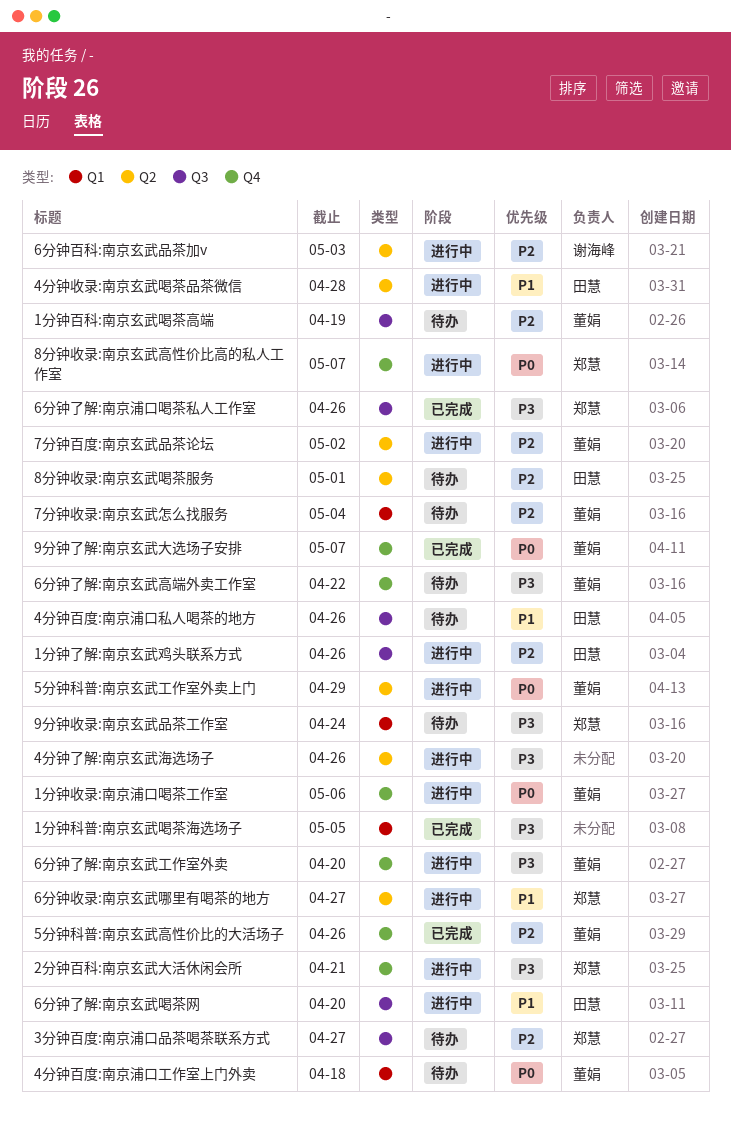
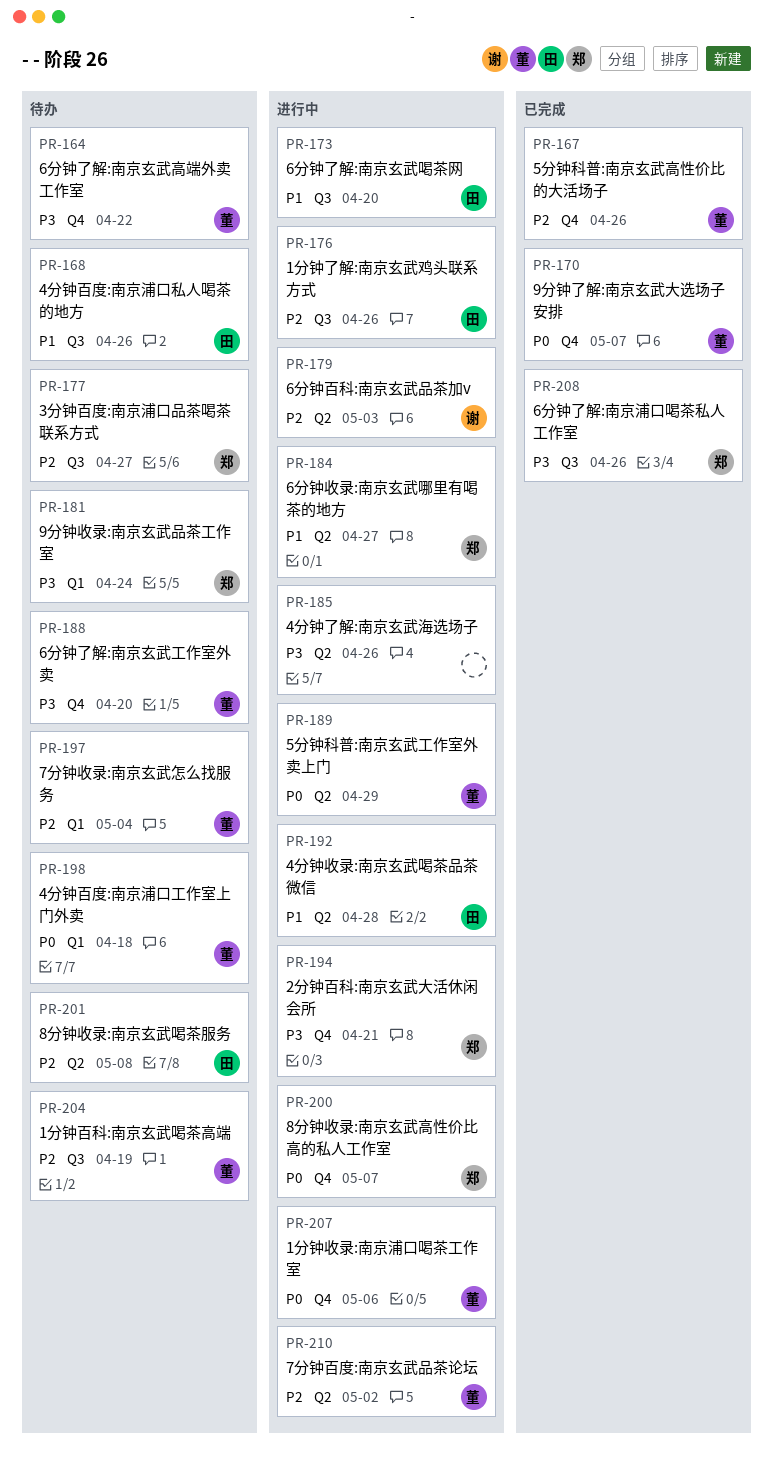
1分钟科普:南京玄武喝茶海选场子: present -> none
6分钟了解:南京玄武工作室外卖, status: 进行中 -> 待办
8分钟收录:南京玄武喝茶服务, due: May 1 -> May 8

